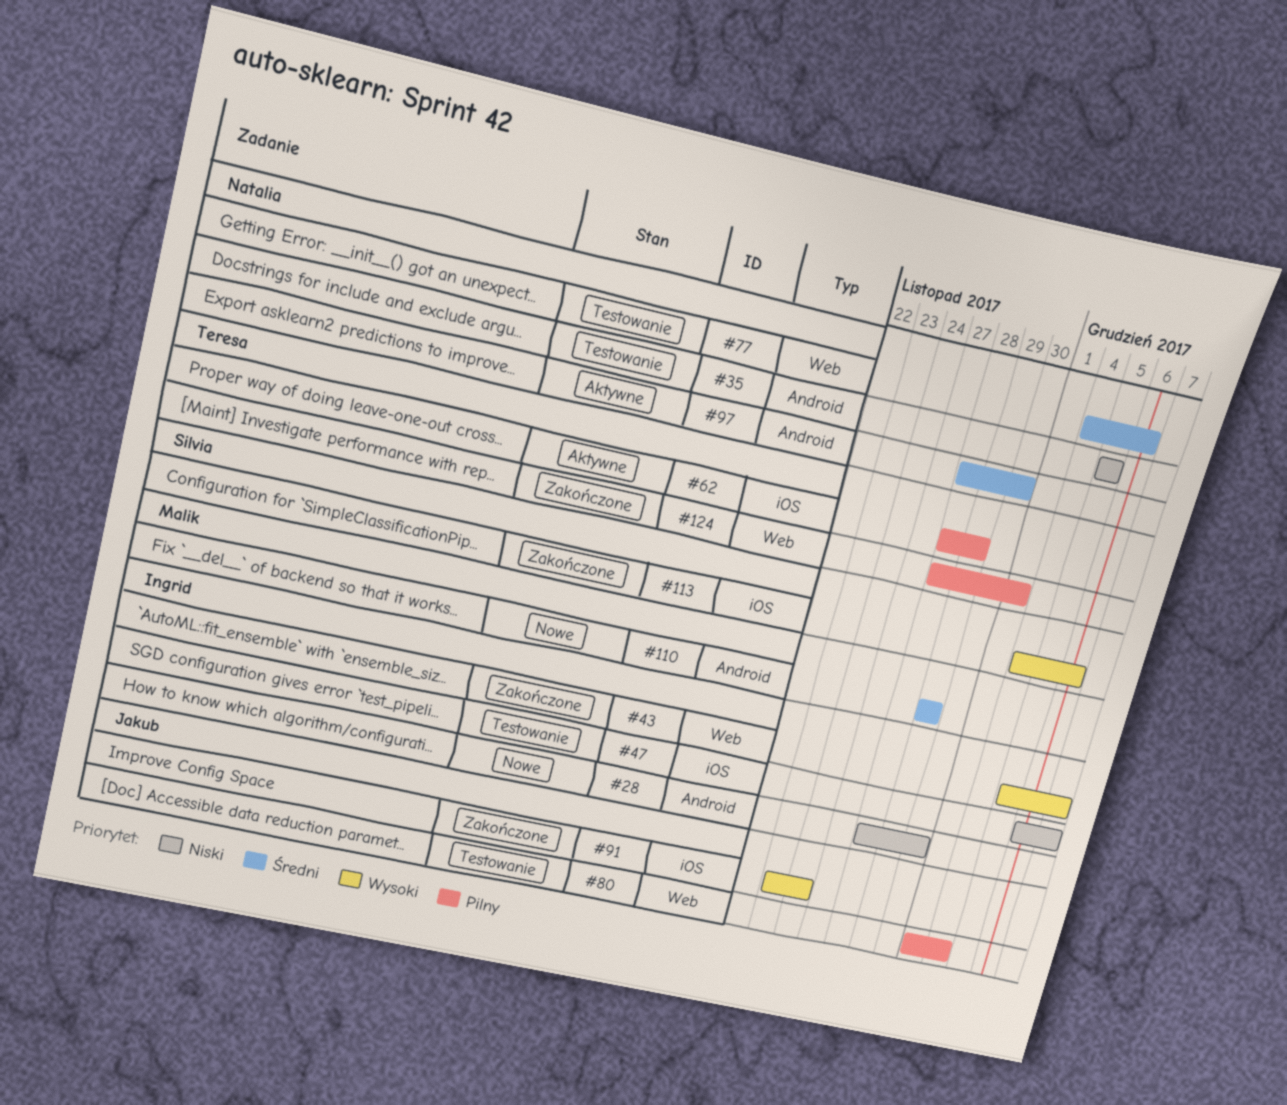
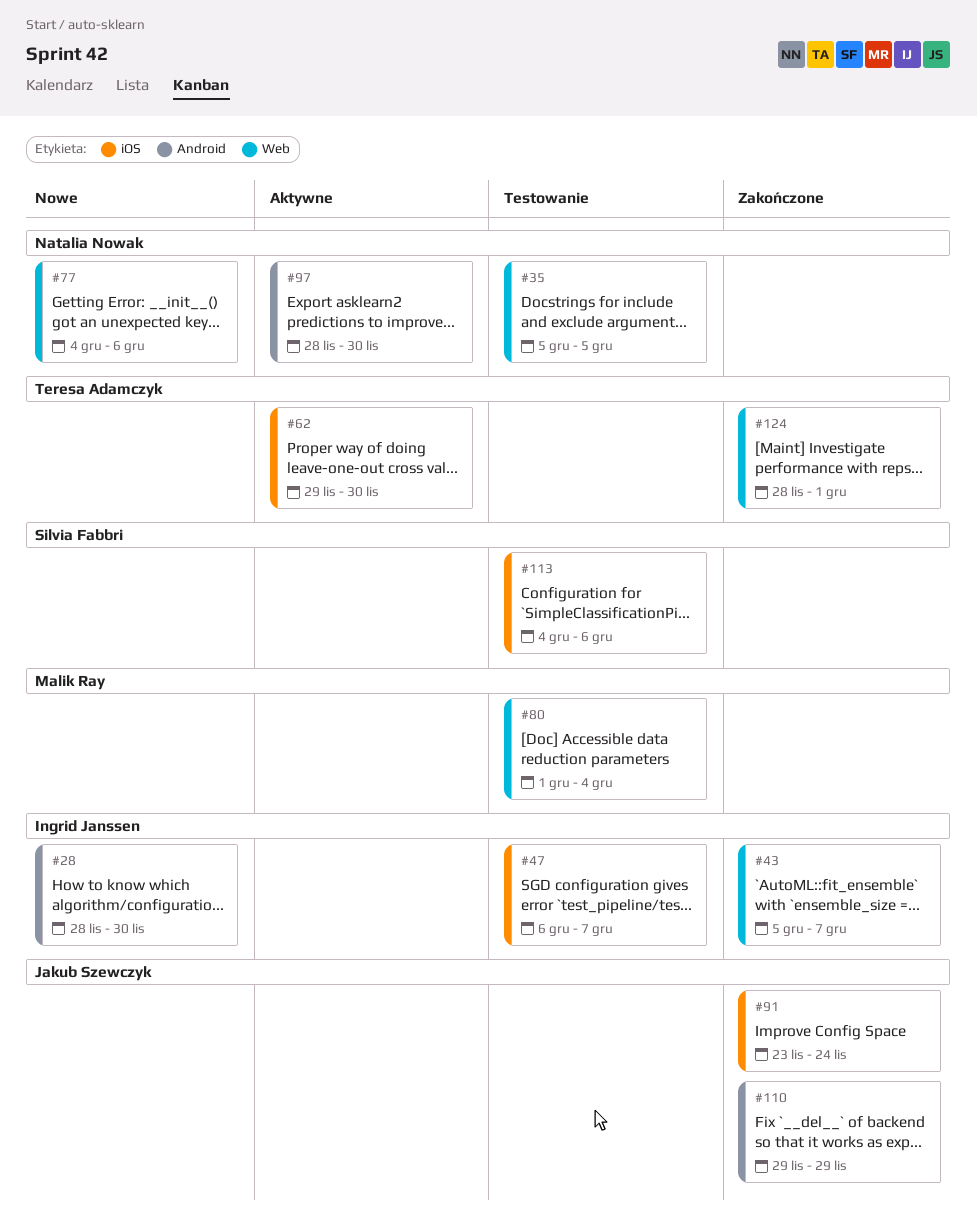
#35, label: Android -> Web
#62, start: Nov 28 -> Nov 29
#62, due: Nov 29 -> Nov 30
#77, status: Testowanie -> Nowe
#80, owner: Jakub Szewczyk -> Malik Ray
#110, status: Nowe -> Zakończone
#110, owner: Malik Ray -> Jakub Szewczyk
#113, status: Zakończone -> Testowanie

